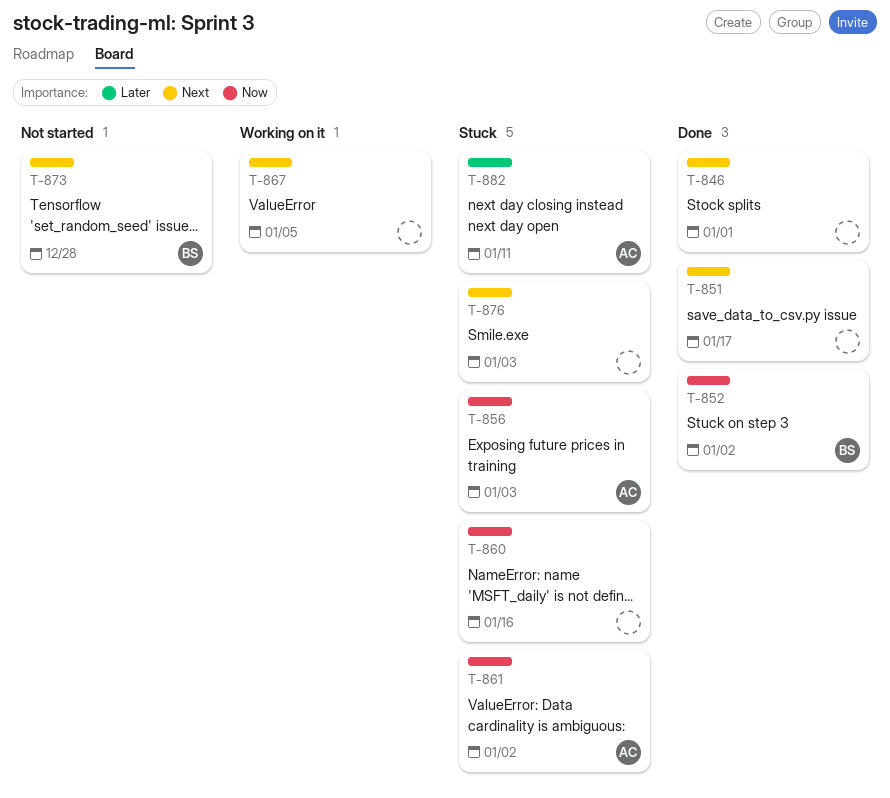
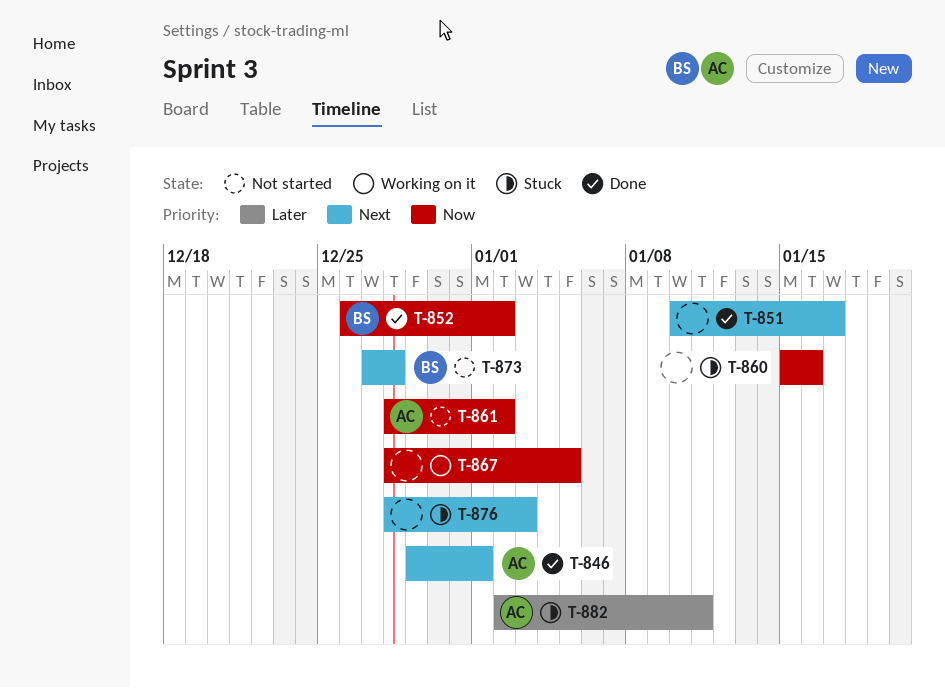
T-846, owner: none -> AC
T-856: present -> none
T-861, status: Stuck -> Not started
T-867, priority: Next -> Now

